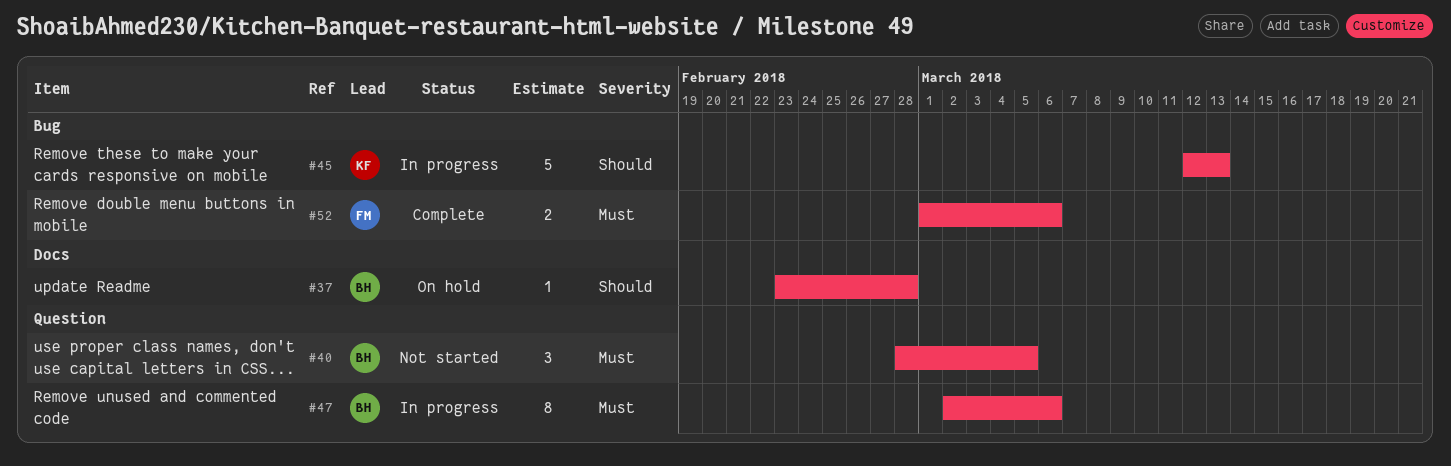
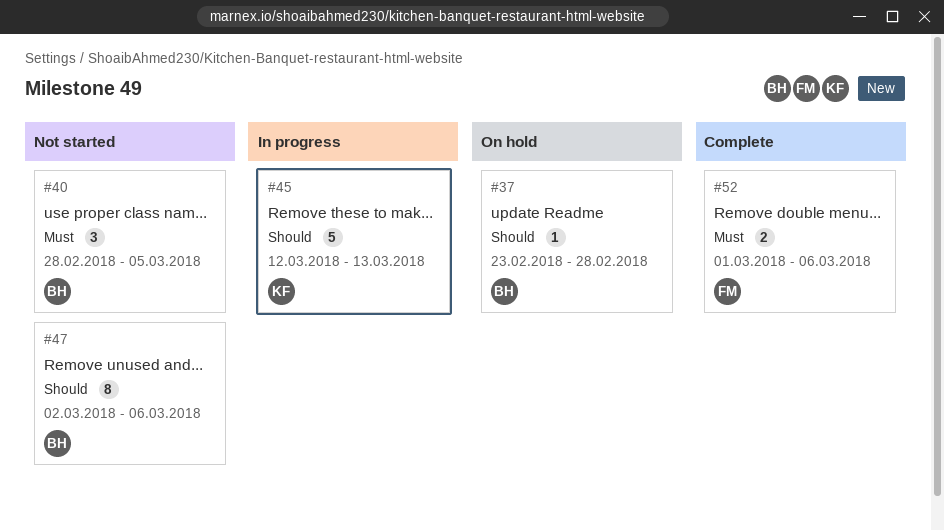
#47, status: In progress -> Not started
#47, priority: Must -> Should

